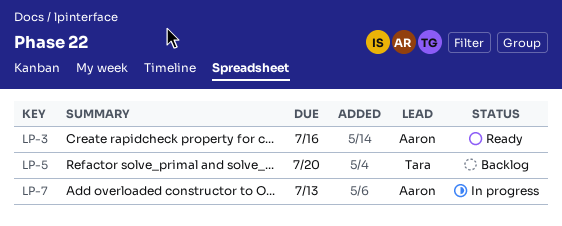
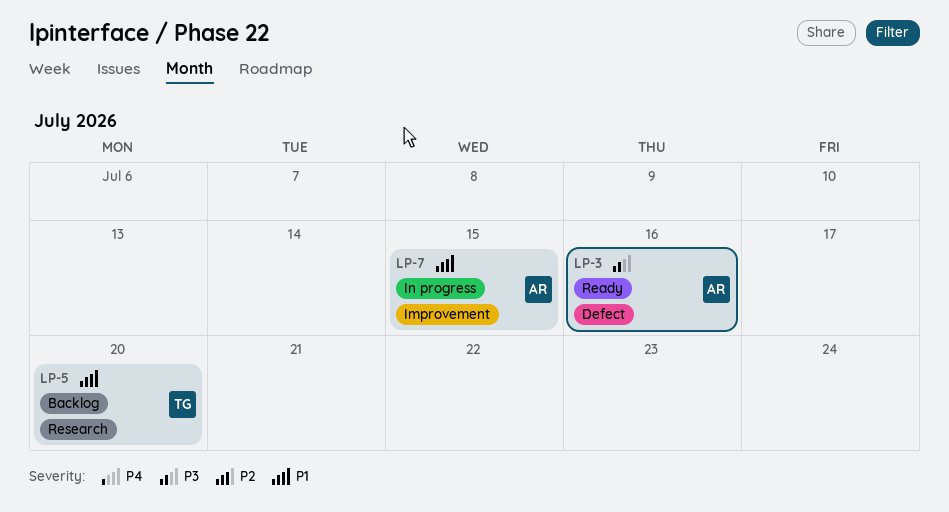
LP-7, due: Jul 13 -> Jul 15

